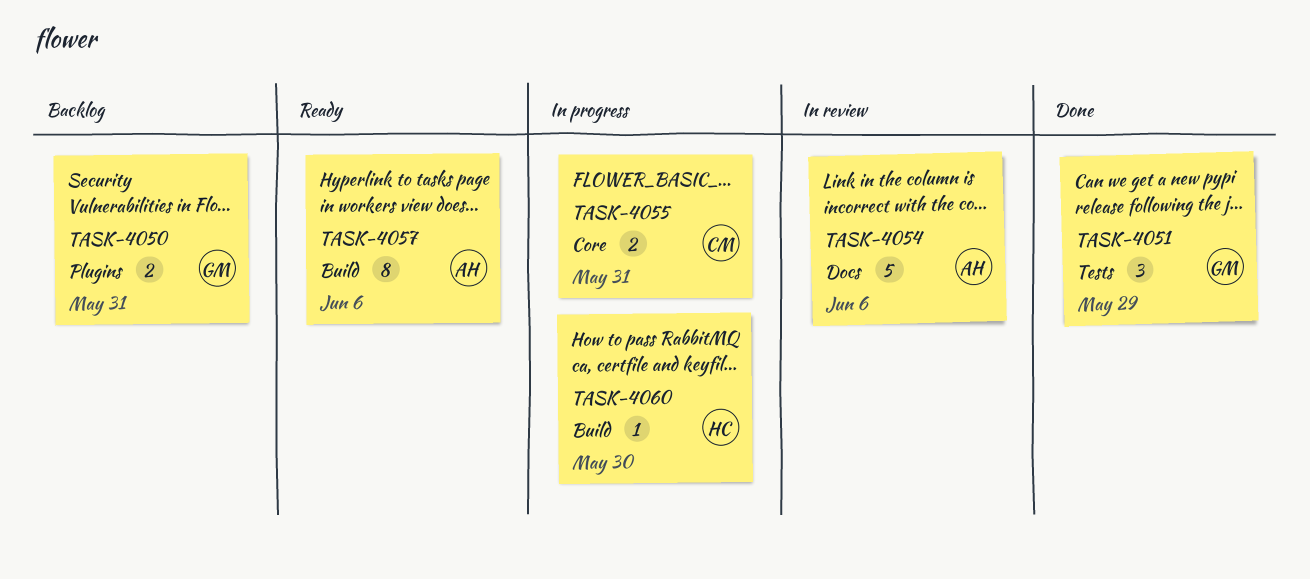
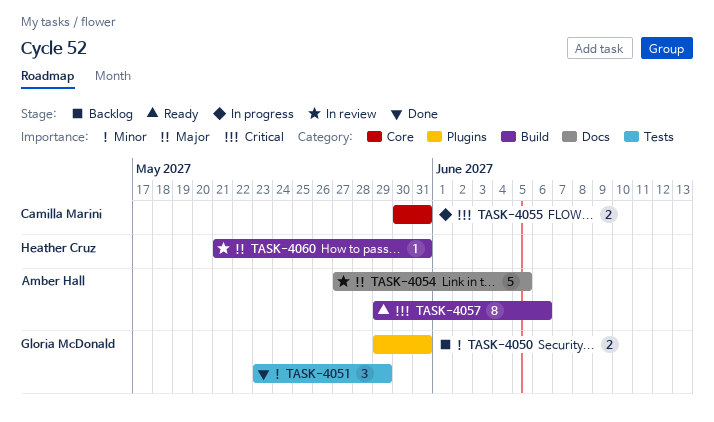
TASK-4054, due: Jun 6 -> Jun 5
TASK-4060, status: In progress -> In review
TASK-4060, due: May 30 -> May 31

